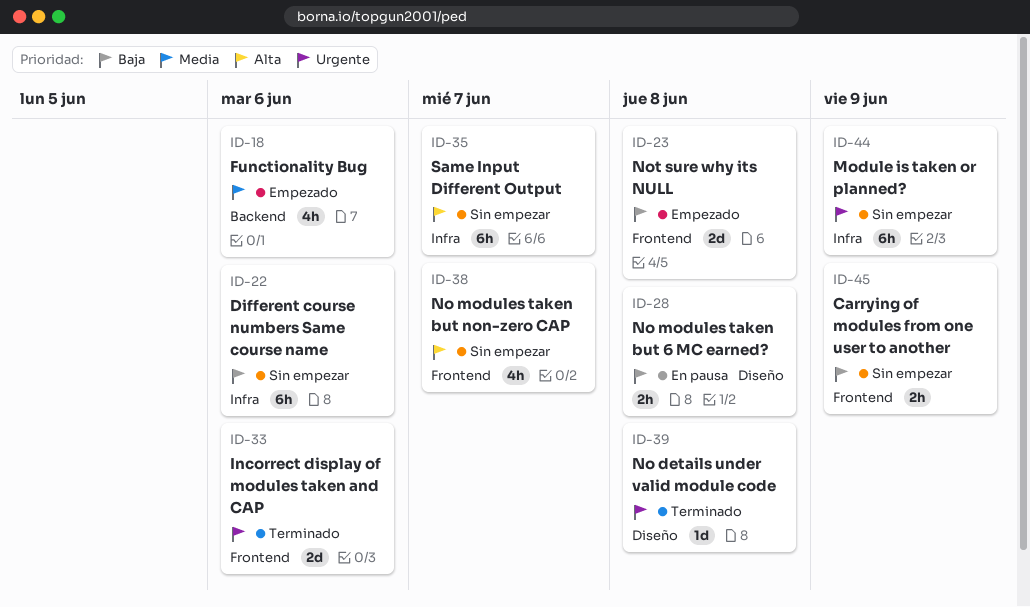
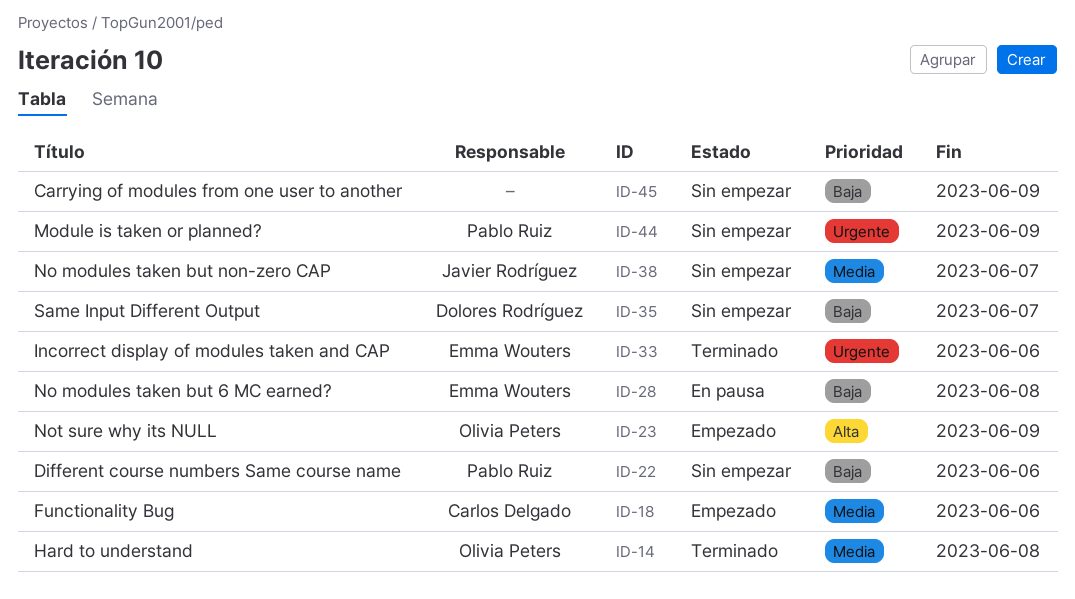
ID-14: none -> present
ID-23, priority: Baja -> Alta
ID-23, due: Jun 8 -> Jun 9
ID-35, priority: Alta -> Baja
ID-38, priority: Alta -> Media
ID-39: present -> none

